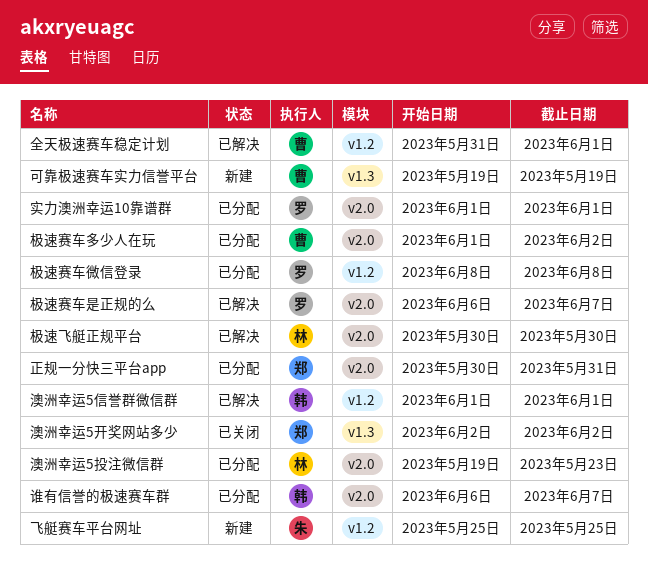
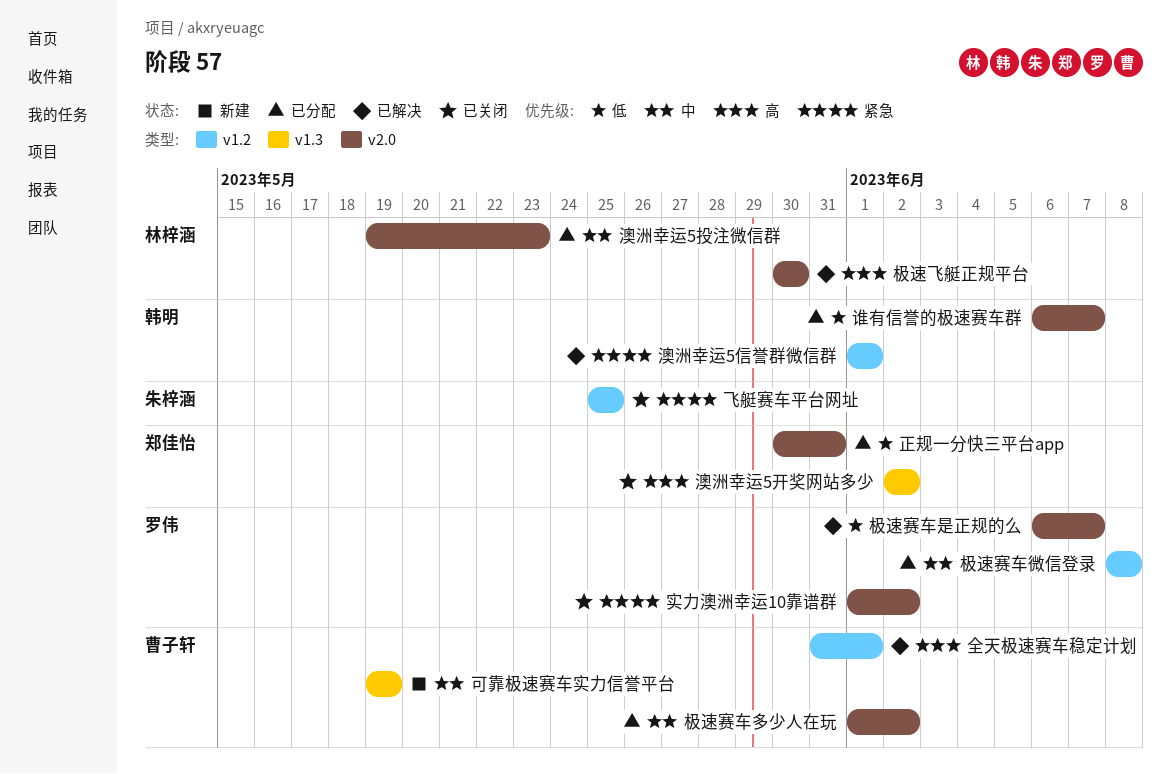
实力澳洲幸运10靠谱群, status: 已分配 -> 已关闭
实力澳洲幸运10靠谱群, due: Jun 1 -> Jun 2
飞艇赛车平台网址, status: 新建 -> 已关闭

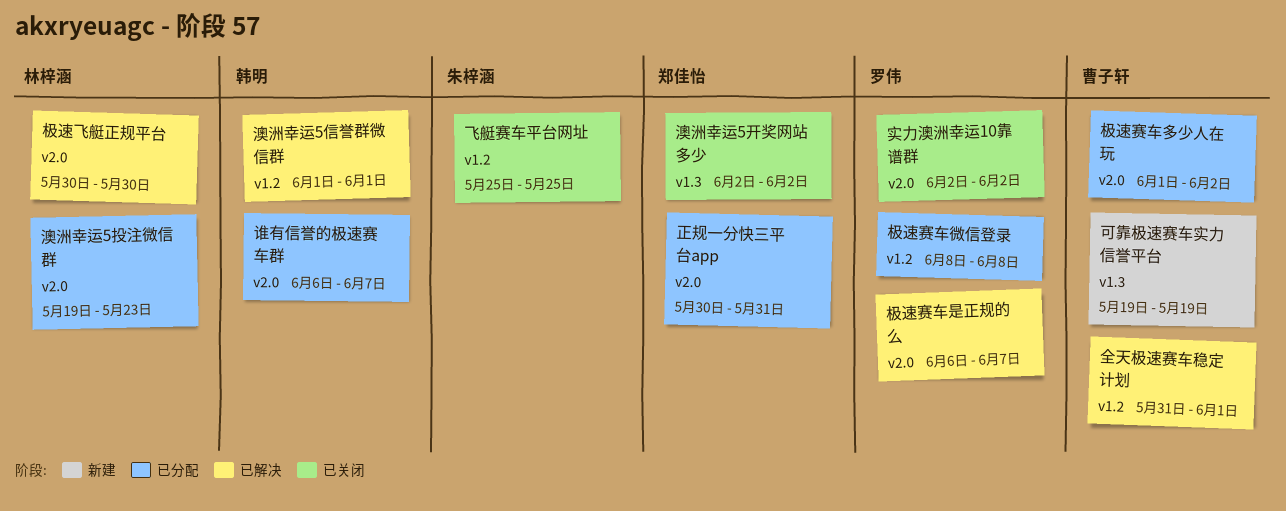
实力澳洲幸运10靠谱群, start: Jun 1 -> Jun 2

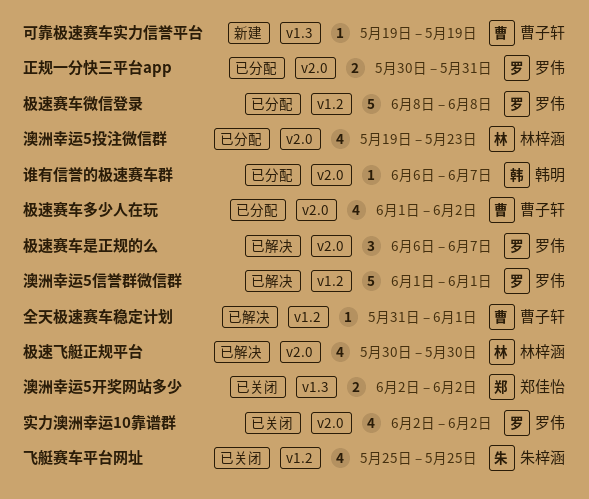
正规一分快三平台app, owner: 郑佳怡 -> 罗伟
澳洲幸运5信誉群微信群, owner: 韩明 -> 罗伟

